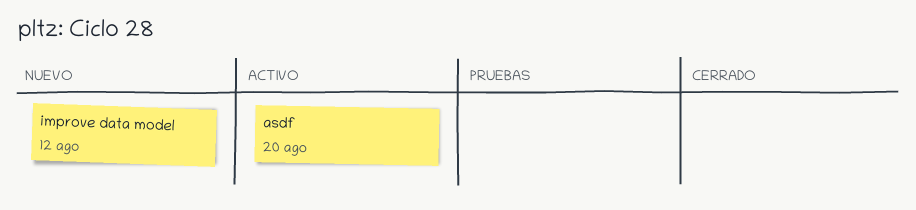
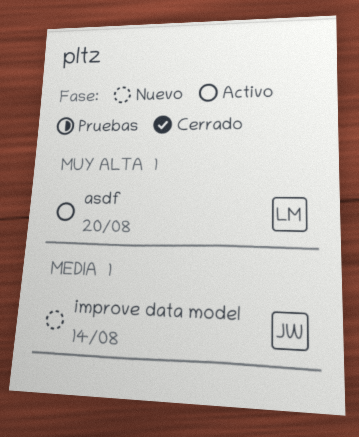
improve data model, due: Aug 12 -> Aug 14

